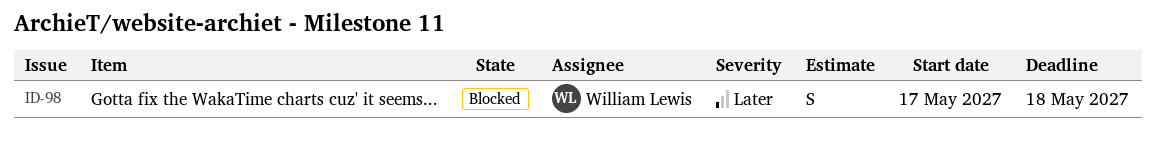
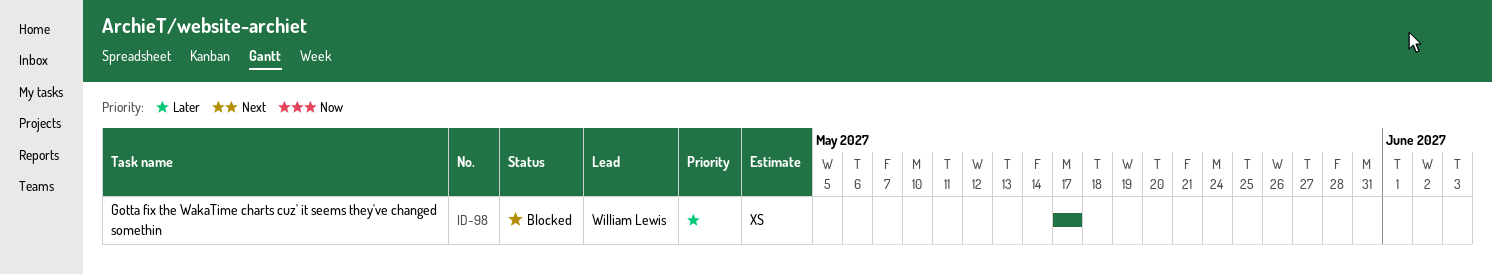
ID-98, estimate: S -> XS
ID-98, due: May 18 -> May 17

